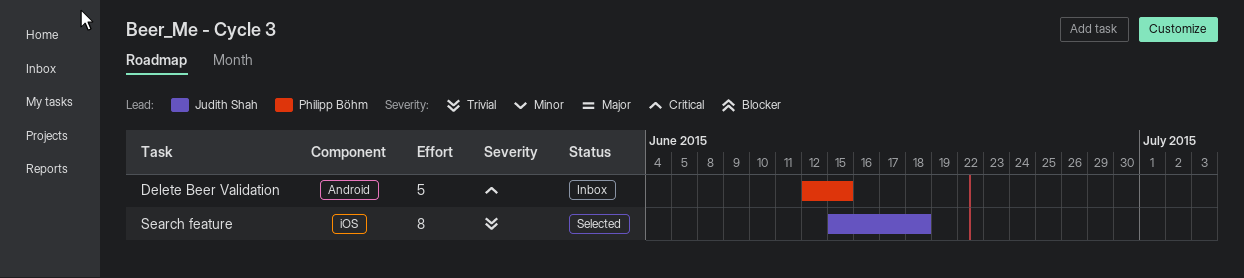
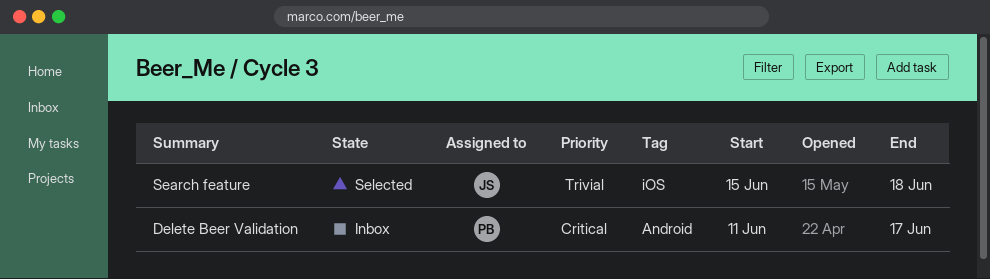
Delete Beer Validation, start: Jun 12 -> Jun 11
Delete Beer Validation, due: Jun 15 -> Jun 17

